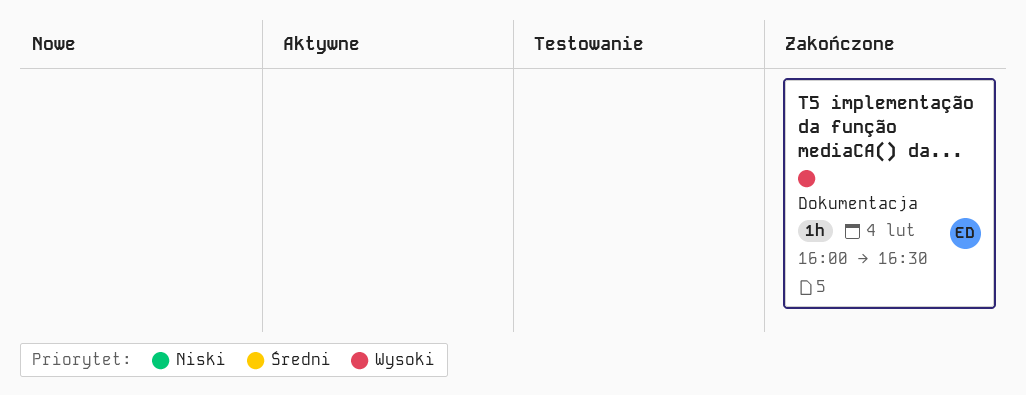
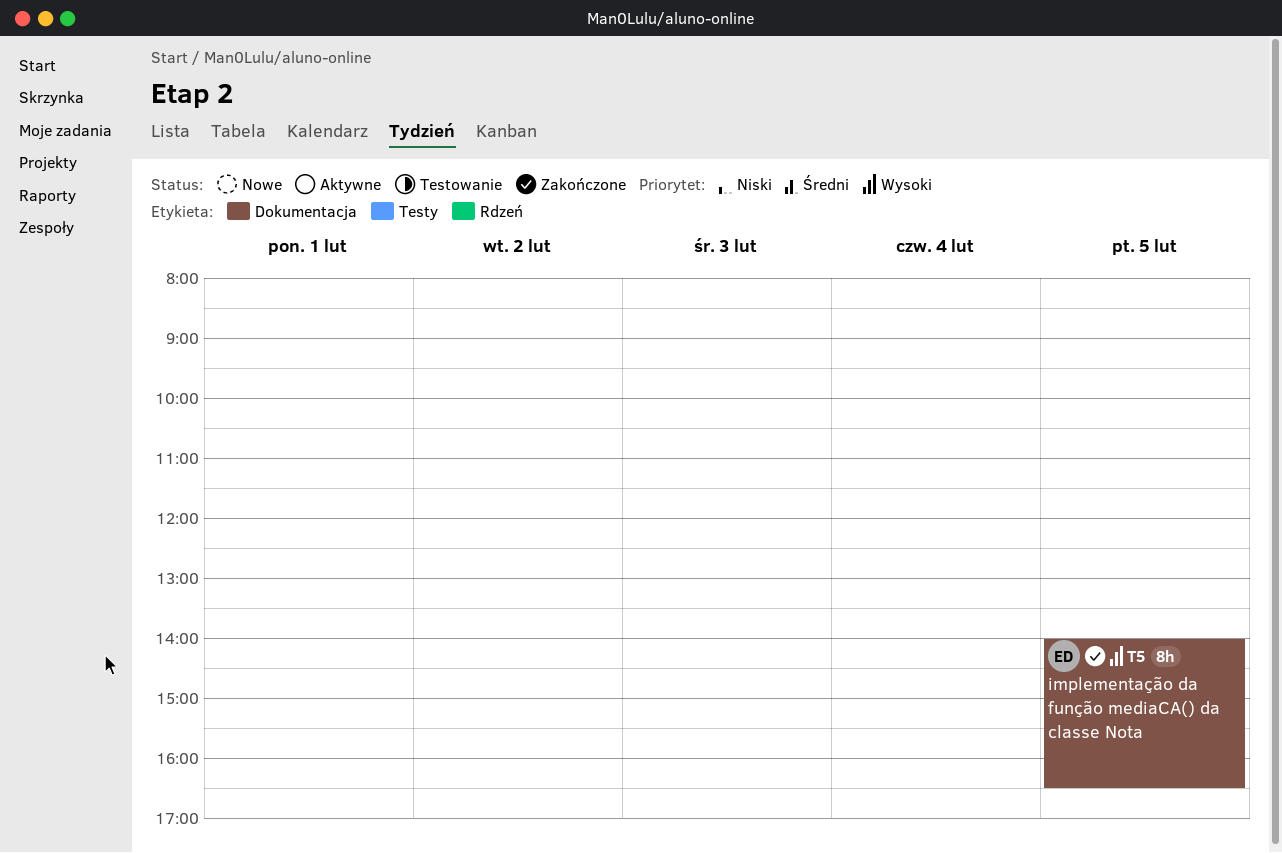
T5, estimate: 1h -> 8h
T5, day: Feb 4 -> Feb 5
T5, begins: 16:00 -> 14:00

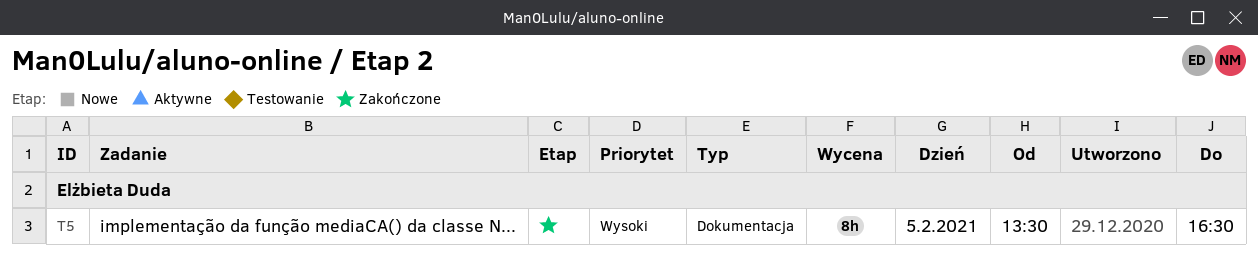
T5, begins: 14:00 -> 13:30

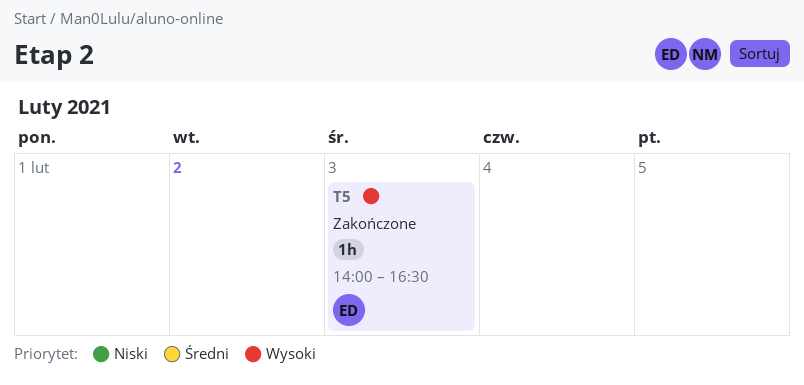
T5, estimate: 8h -> 1h
T5, day: Feb 5 -> Feb 3
T5, begins: 13:30 -> 14:00

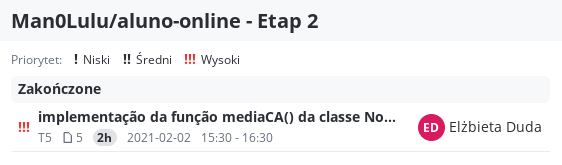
T5, estimate: 1h -> 2h
T5, day: Feb 3 -> Feb 2
T5, begins: 14:00 -> 15:30

